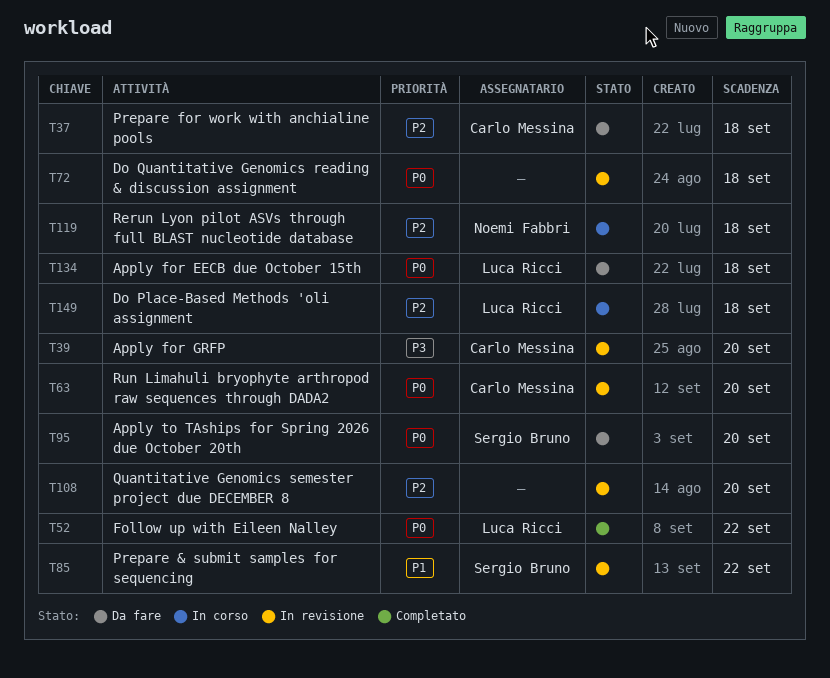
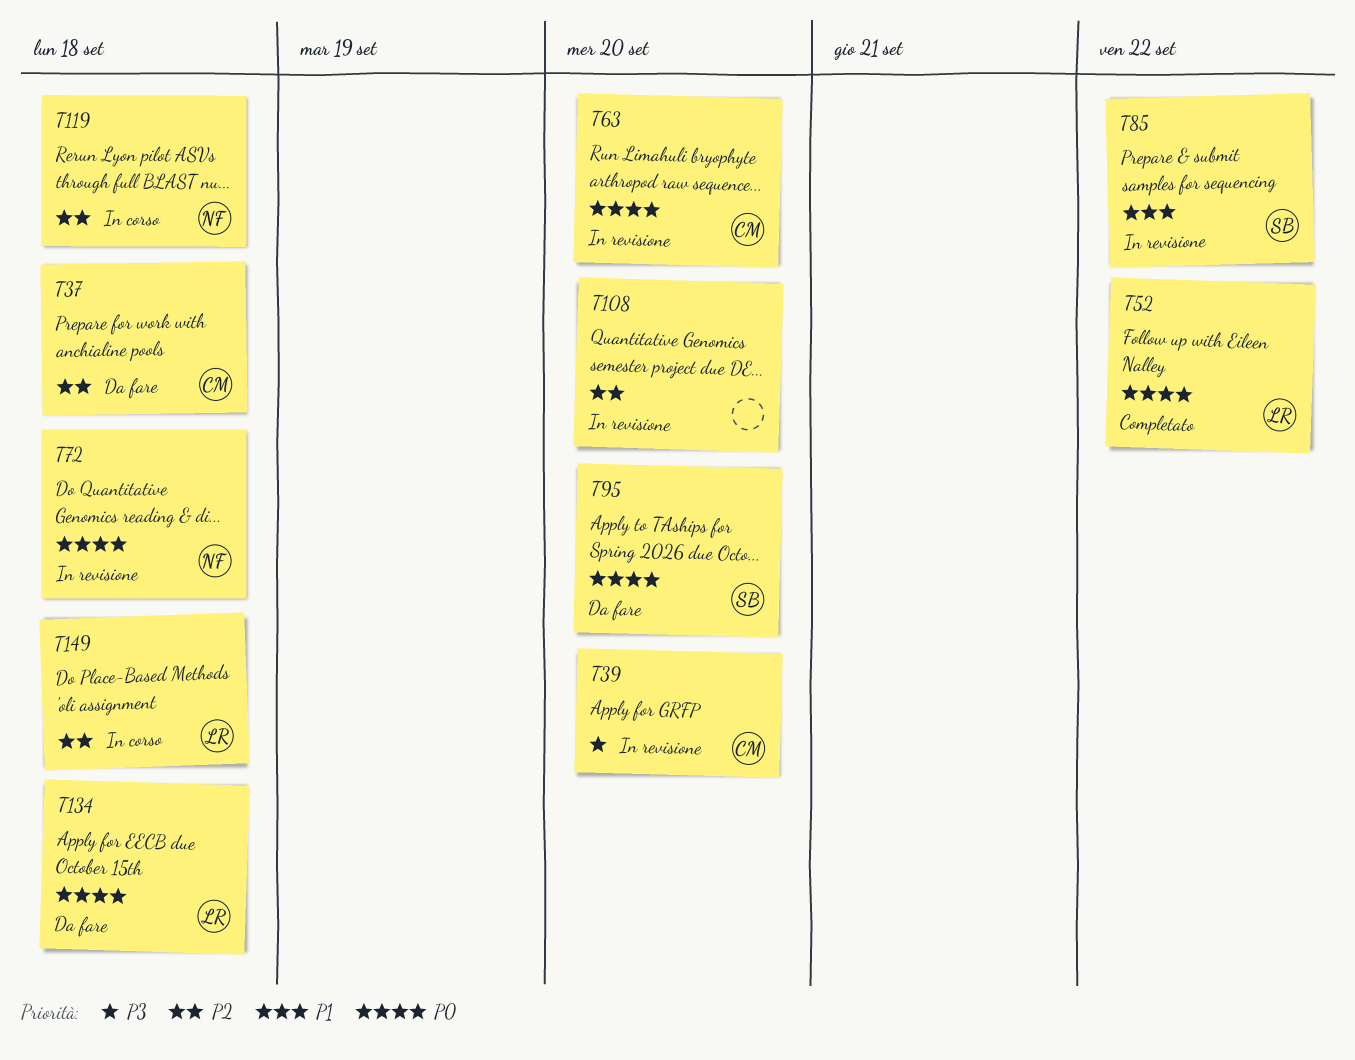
T72, owner: none -> Noemi Fabbri

